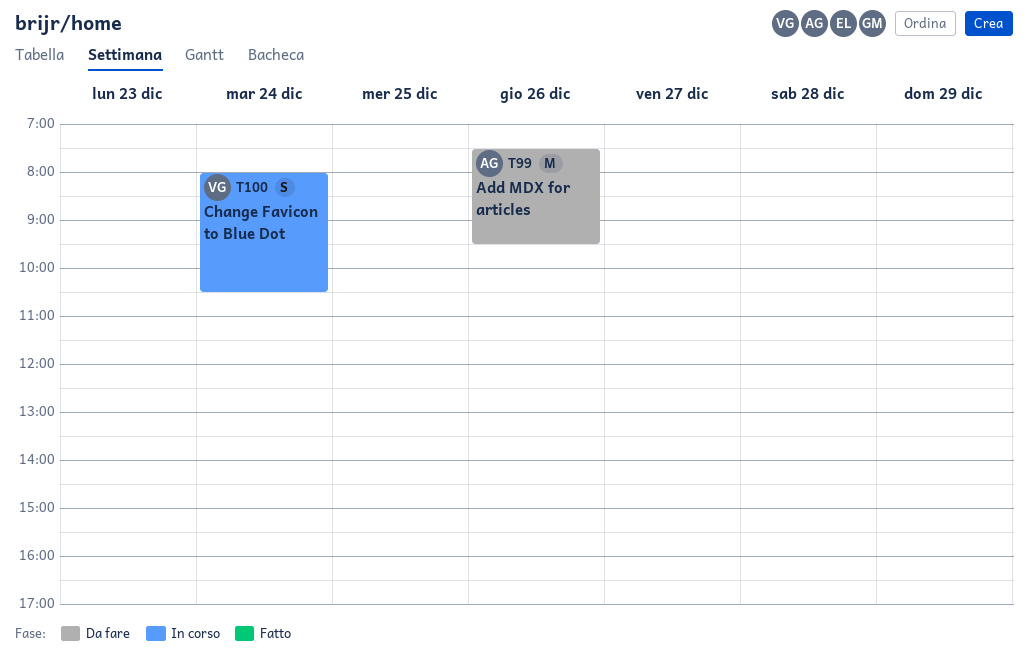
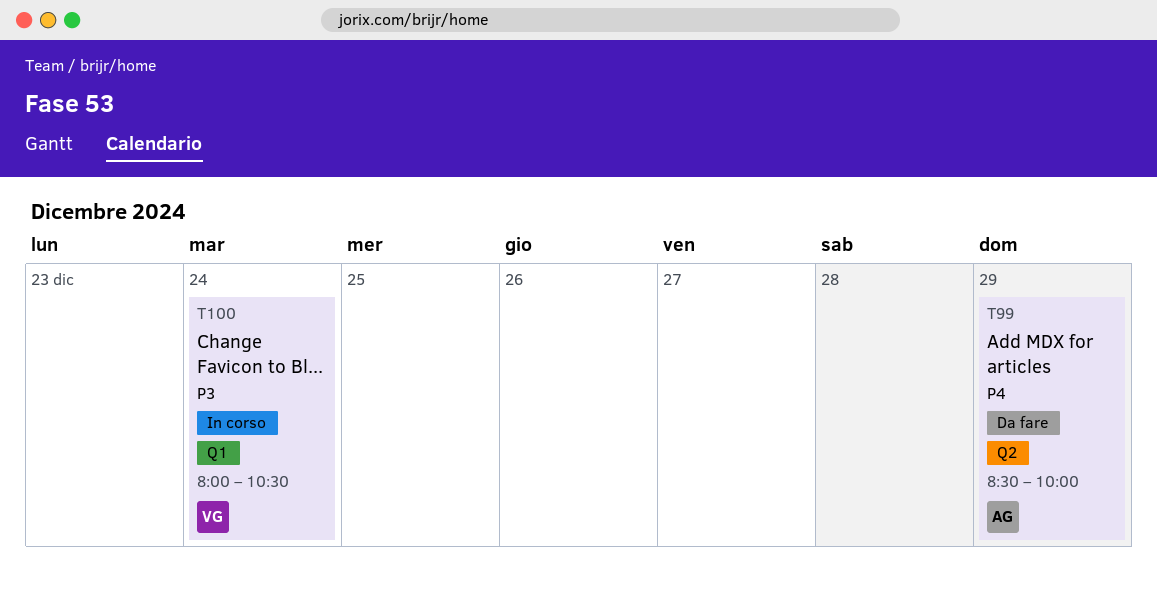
T99, day: Dec 26 -> Dec 29
T99, begins: 07:30 -> 08:30
T99, ends: 09:30 -> 10:00

